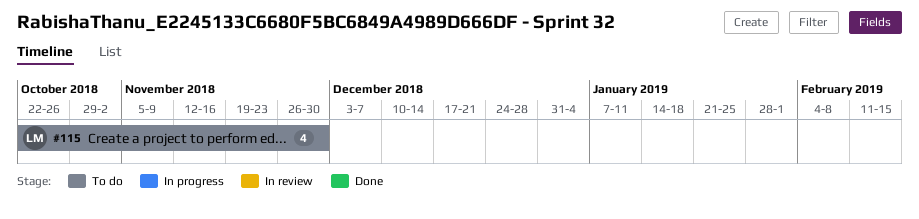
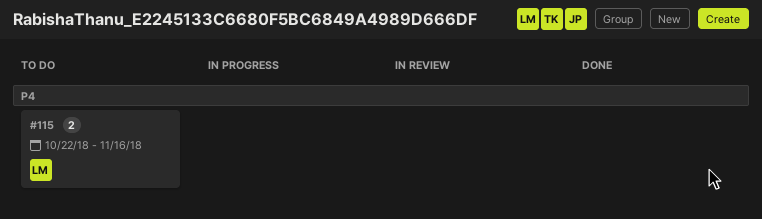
#115, estimate: 4 -> 2
#115, due: Nov 30 -> Nov 16

